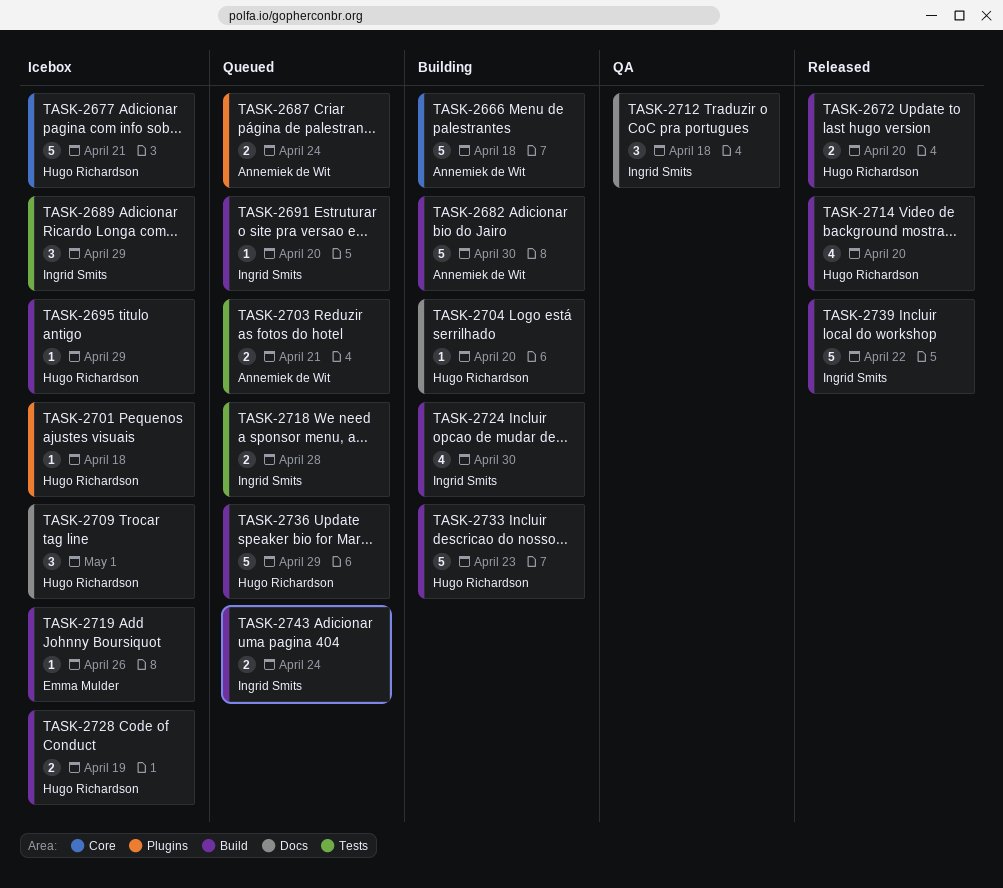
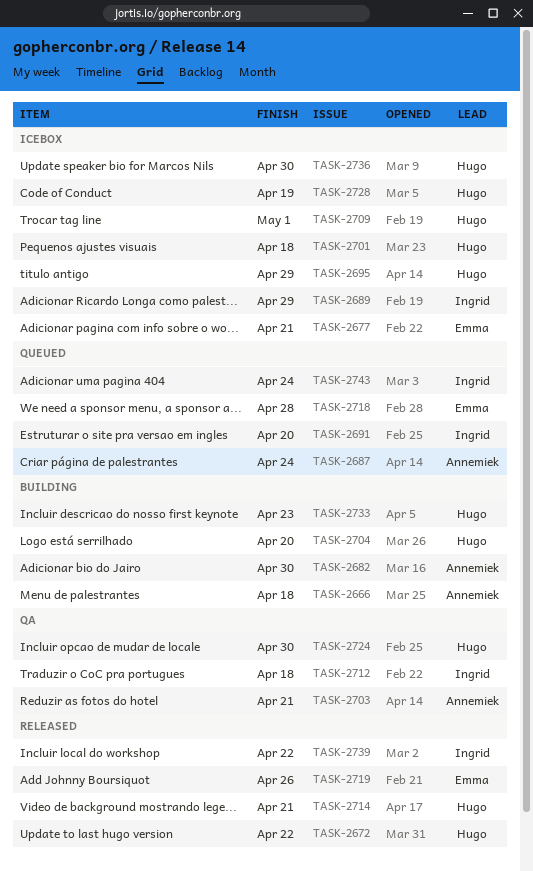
TASK-2672, due: Apr 20 -> Apr 22
TASK-2677, owner: Hugo Richardson -> Emma Mulder
TASK-2703, status: Queued -> QA
TASK-2714, due: Apr 20 -> Apr 21
TASK-2718, owner: Ingrid Smits -> Emma Mulder
TASK-2719, status: Icebox -> Released
TASK-2724, status: Building -> QA
TASK-2724, owner: Ingrid Smits -> Hugo Richardson
TASK-2736, status: Queued -> Icebox
TASK-2736, due: Apr 29 -> Apr 30

